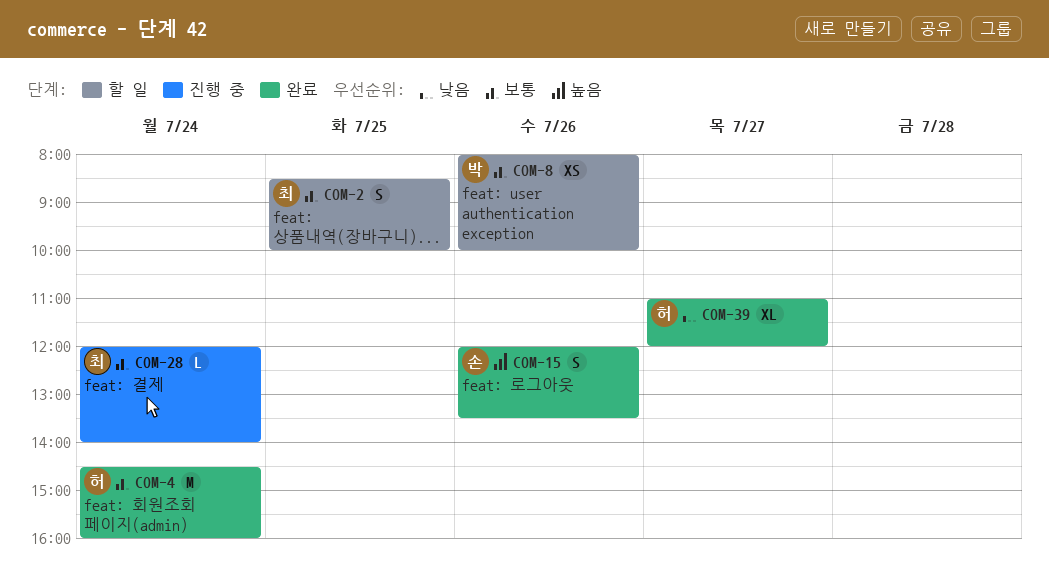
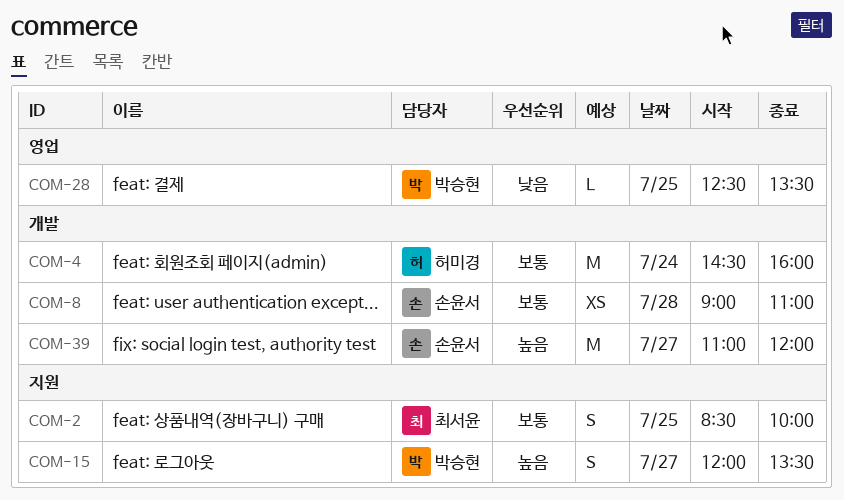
COM-8, owner: 박승현 -> 손윤서
COM-8, day: Jul 26 -> Jul 28
COM-8, begins: 08:00 -> 09:00
COM-8, ends: 10:00 -> 11:00
COM-15, owner: 손윤서 -> 박승현
COM-15, day: Jul 26 -> Jul 27
COM-28, owner: 최서윤 -> 박승현
COM-28, priority: 보통 -> 낮음
COM-28, day: Jul 24 -> Jul 25
COM-28, begins: 12:00 -> 12:30
COM-28, ends: 14:00 -> 13:30
COM-39, owner: 허미경 -> 손윤서
COM-39, priority: 낮음 -> 높음
COM-39, estimate: XL -> M

